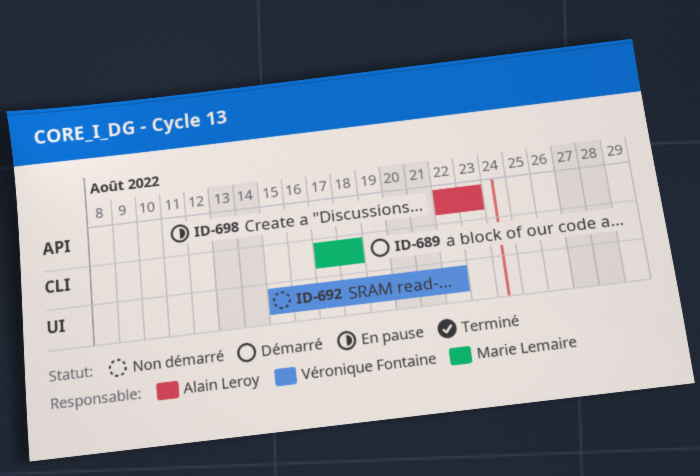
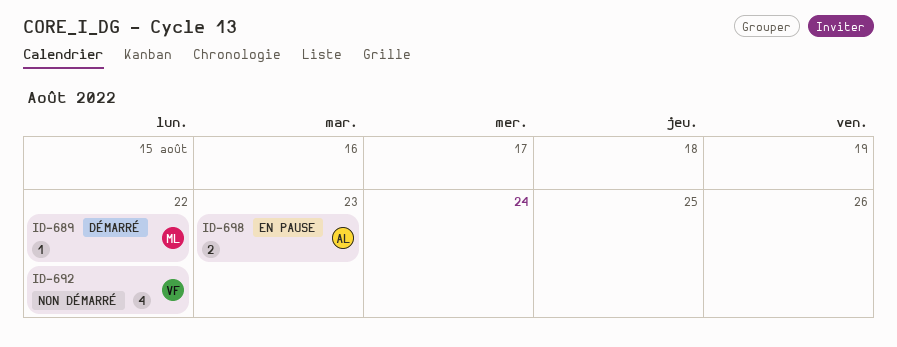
ID-689, due: Aug 18 -> Aug 22

